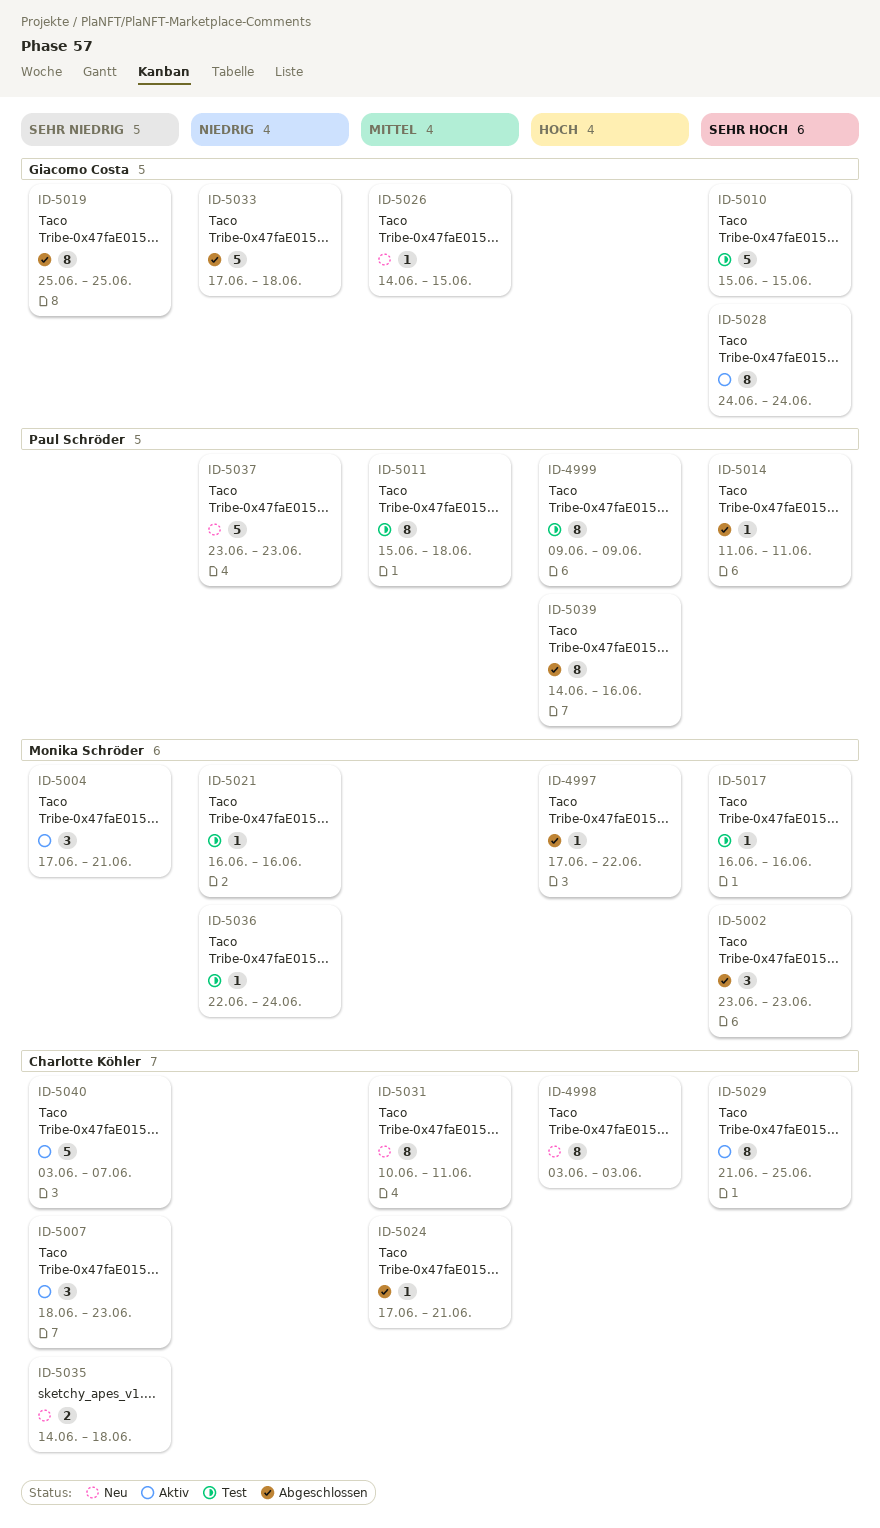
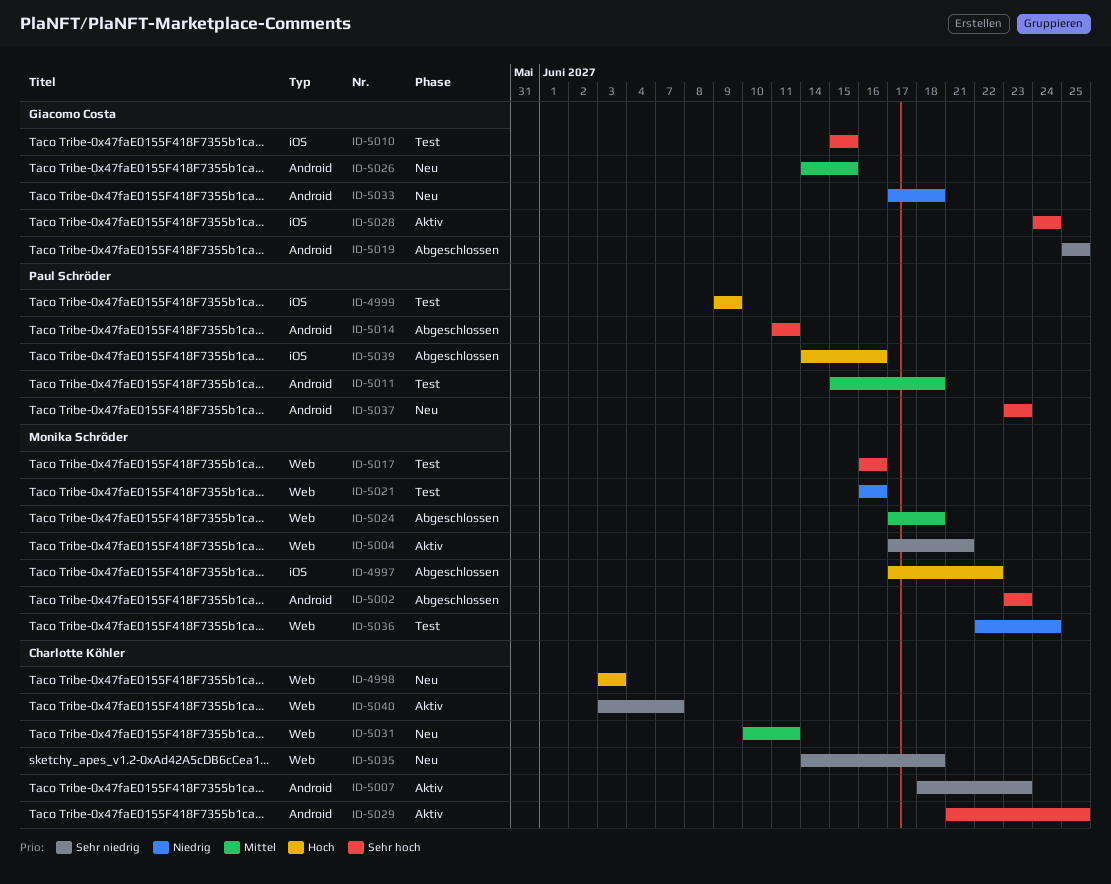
ID-5024, owner: Charlotte Köhler -> Monika Schröder
ID-5024, due: Jun 21 -> Jun 18
ID-5033, status: Abgeschlossen -> Neu
ID-5037, priority: Niedrig -> Sehr hoch

